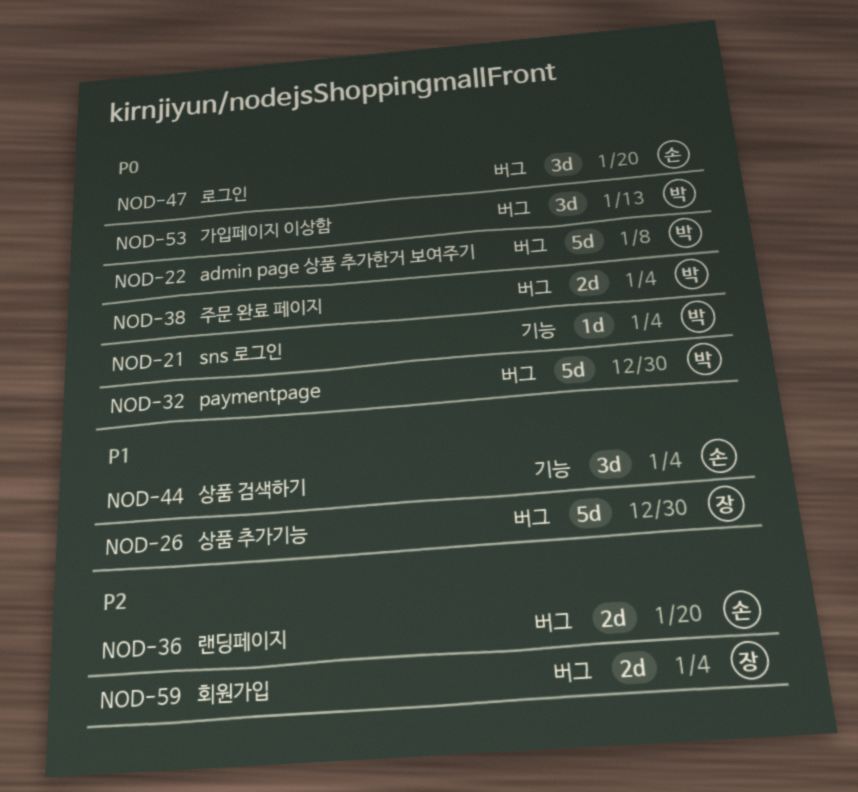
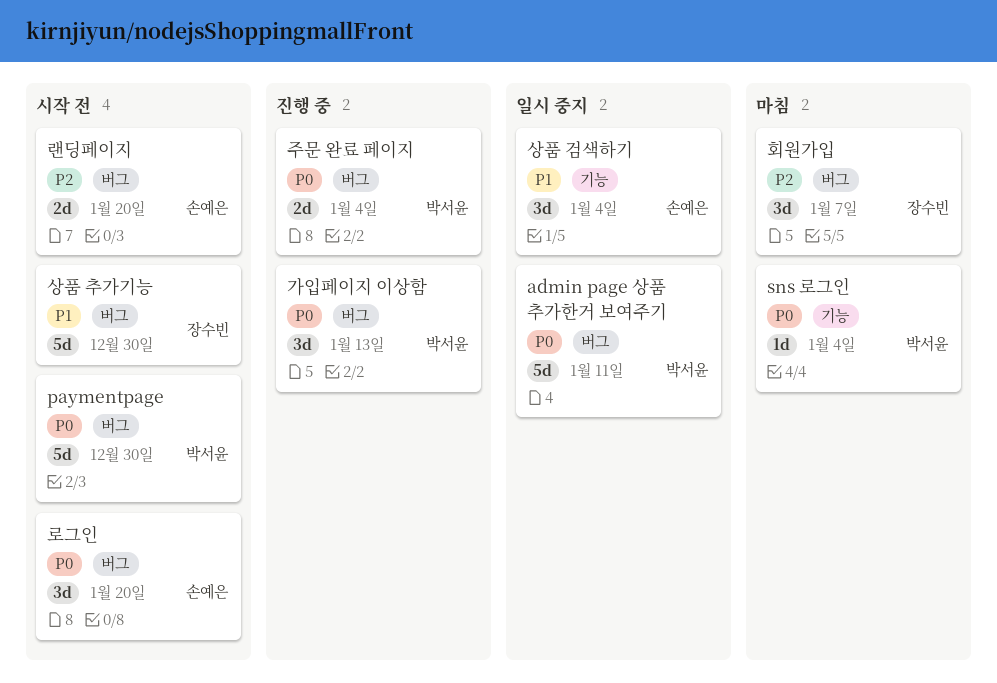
admin page 상품 추가한거 보여주기, due: Jan 8 -> Jan 11
회원가입, estimate: 2d -> 3d
회원가입, due: Jan 4 -> Jan 7

